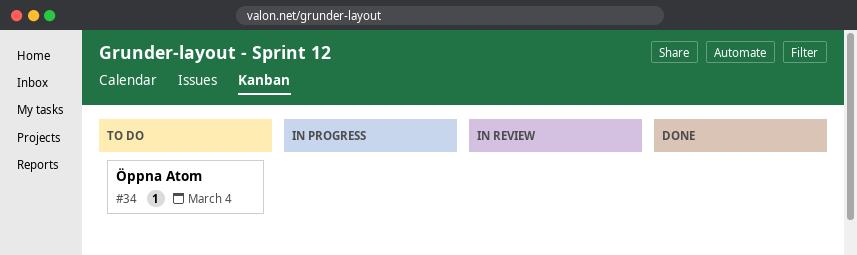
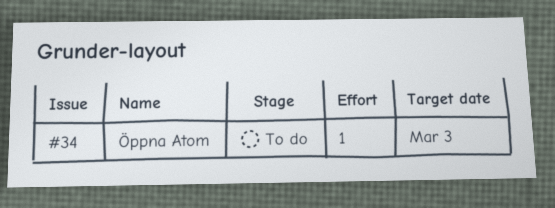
#34, due: Mar 4 -> Mar 3

